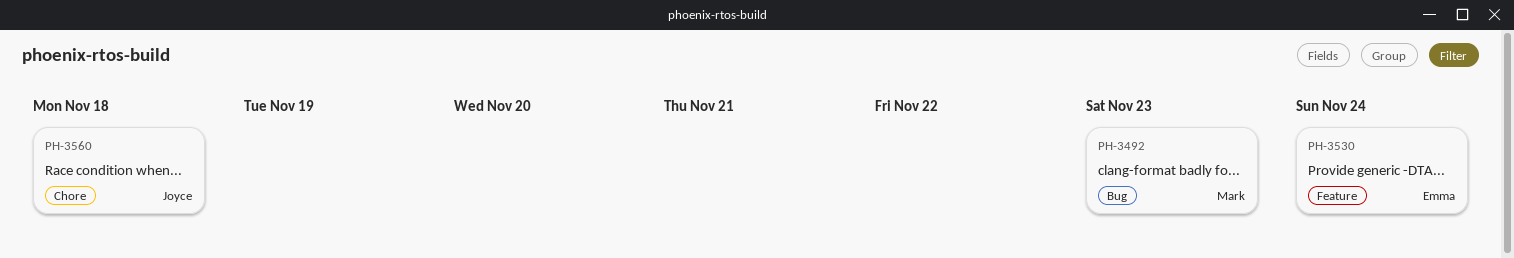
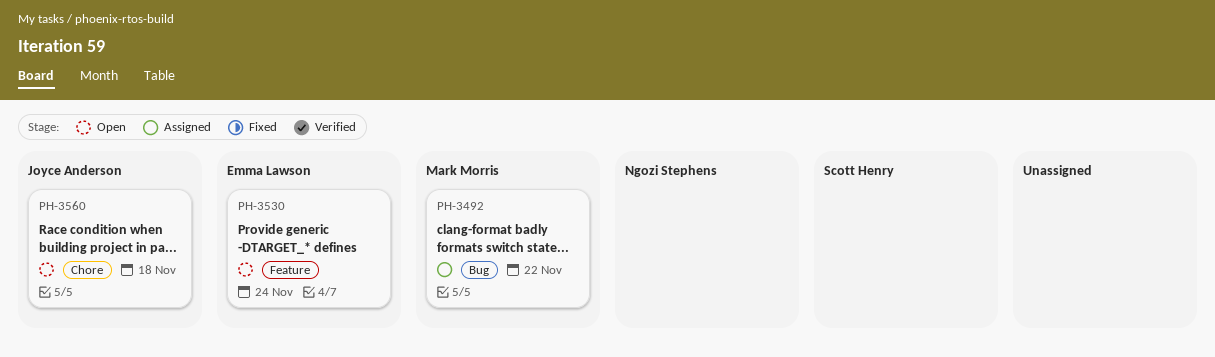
PH-3492, due: Nov 23 -> Nov 22

